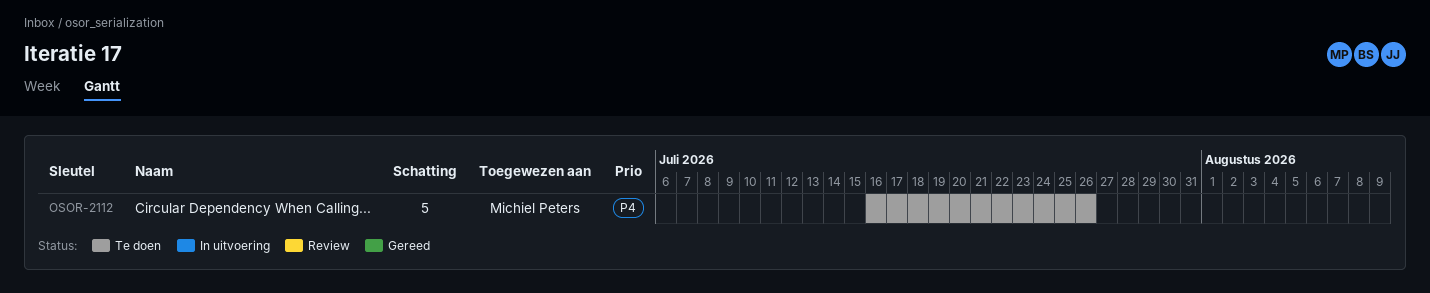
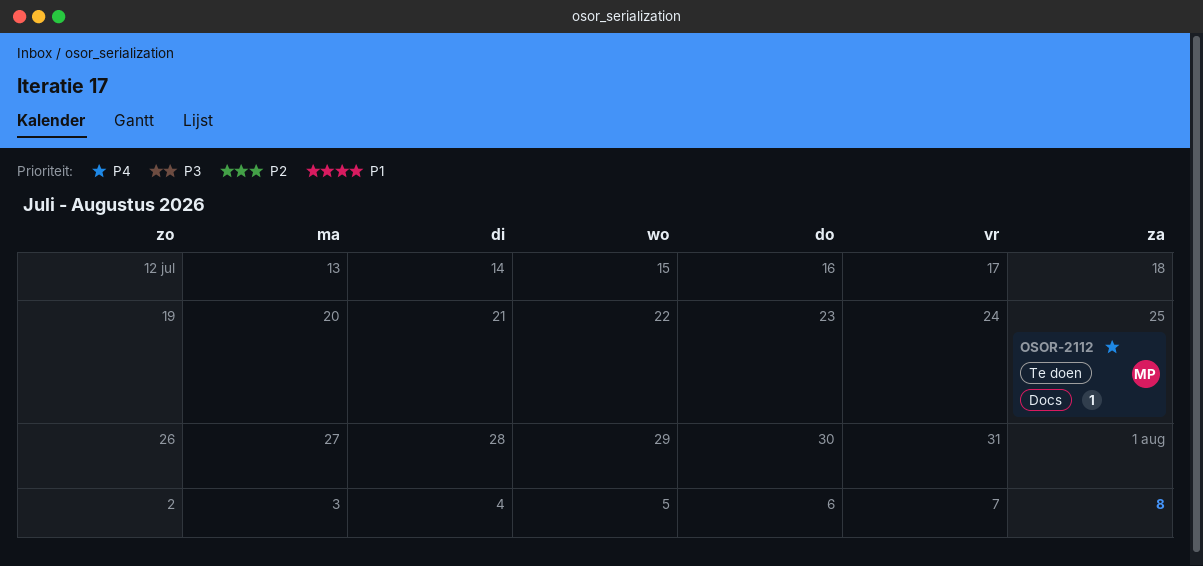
OSOR-2112, estimate: 5 -> 1
OSOR-2112, due: Jul 26 -> Jul 25

